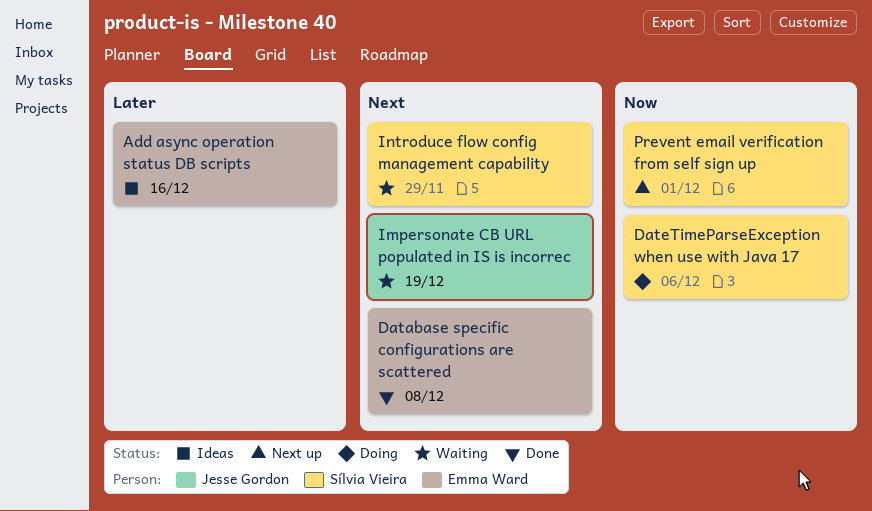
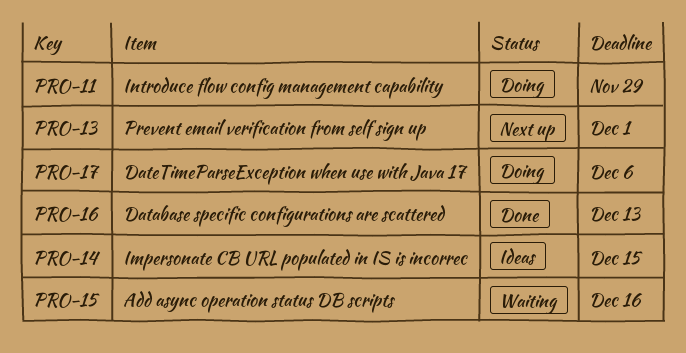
Add async operation status DB scripts, status: Ideas -> Waiting
Database specific configurations are scattered, due: Dec 8 -> Dec 13
Impersonate CB URL populated in IS is incorrec, status: Waiting -> Ideas
Impersonate CB URL populated in IS is incorrec, due: Dec 19 -> Dec 15
Introduce flow config management capability, status: Waiting -> Doing

